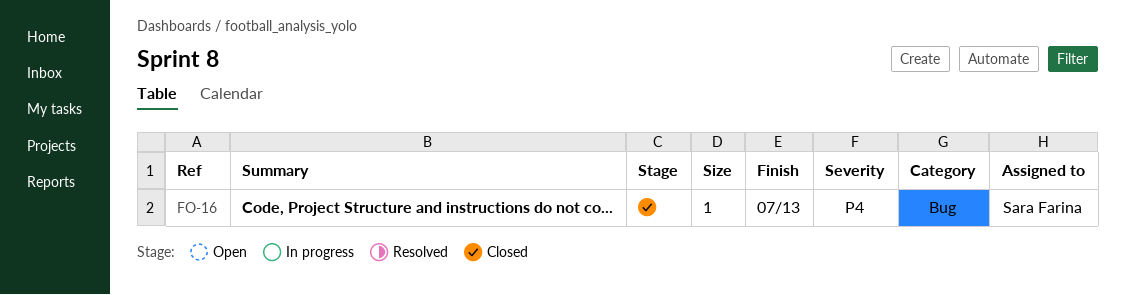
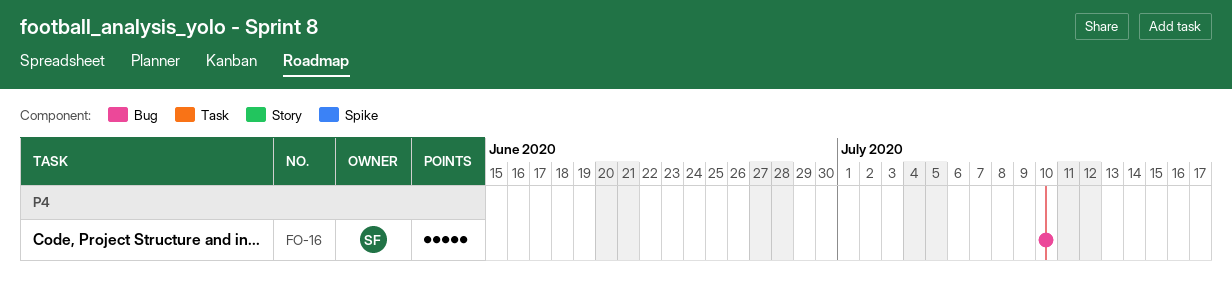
FO-16, estimate: 1 -> 5
FO-16, due: Jul 13 -> Jul 10

